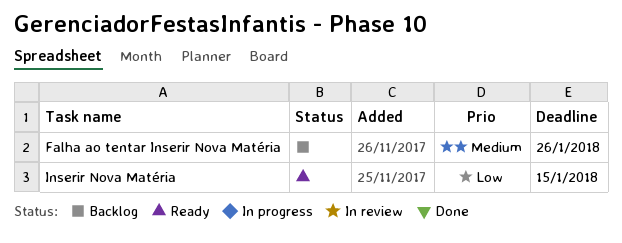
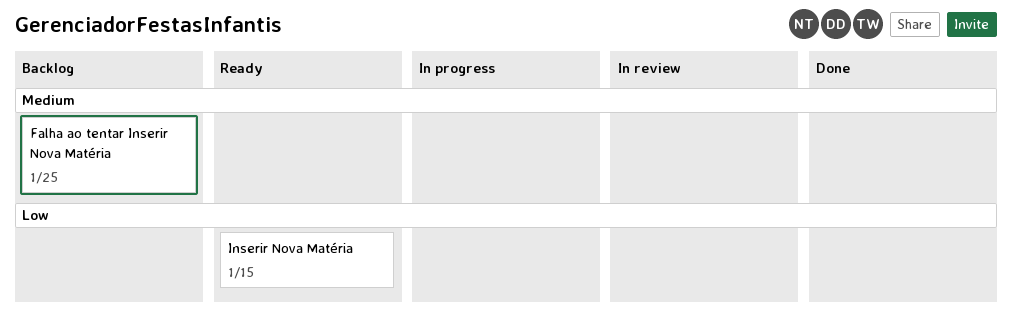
Falha ao tentar Inserir Nova Matéria, due: Jan 26 -> Jan 25

